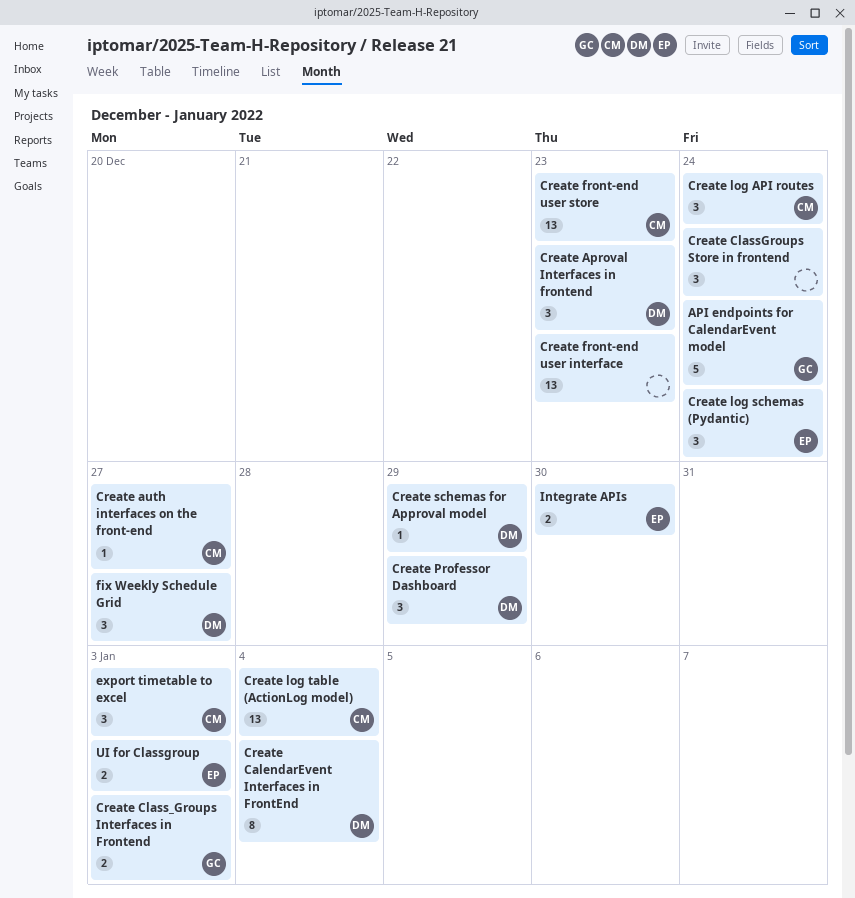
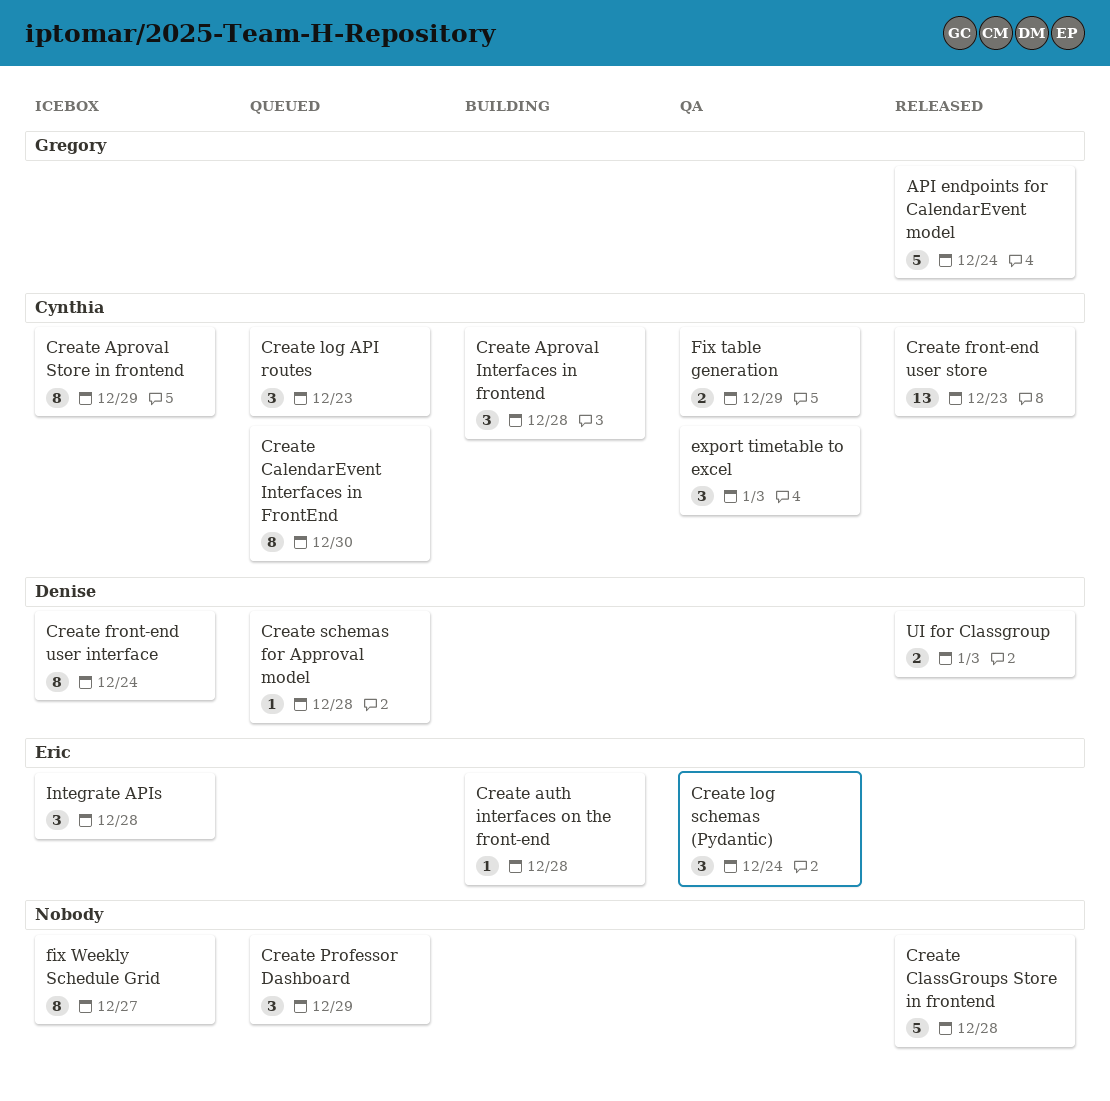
Create Aproval Interfaces in frontend, owner: Denise -> Cynthia
Create Aproval Interfaces in frontend, due: Dec 23 -> Dec 28
Create Aproval Store in frontend: none -> present
Create auth interfaces on the front-end, owner: Cynthia -> Eric
Create auth interfaces on the front-end, due: Dec 27 -> Dec 28
Create CalendarEvent Interfaces in FrontEnd, owner: Denise -> Cynthia
Create CalendarEvent Interfaces in FrontEnd, due: Jan 4 -> Dec 30
Create Class_Groups Interfaces in Frontend: present -> none
Create ClassGroups Store in frontend, estimate: 3 -> 5
Create ClassGroups Store in frontend, due: Dec 24 -> Dec 28
Create front-end user interface, owner: none -> Denise
Create front-end user interface, estimate: 13 -> 8
Create front-end user interface, due: Dec 23 -> Dec 24
Create log API routes, due: Dec 24 -> Dec 23
Create log table (ActionLog model): present -> none
Create Professor Dashboard, owner: Denise -> none
Create schemas for Approval model, due: Dec 29 -> Dec 28
Fix table generation: none -> present
fix Weekly Schedule Grid, owner: Denise -> none
fix Weekly Schedule Grid, estimate: 3 -> 8
Integrate APIs, estimate: 2 -> 3
Integrate APIs, due: Dec 30 -> Dec 28
UI for Classgroup, owner: Eric -> Denise

